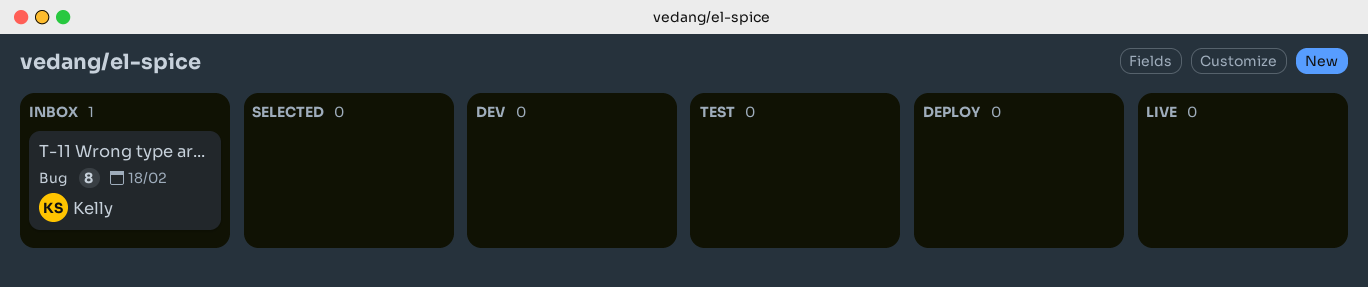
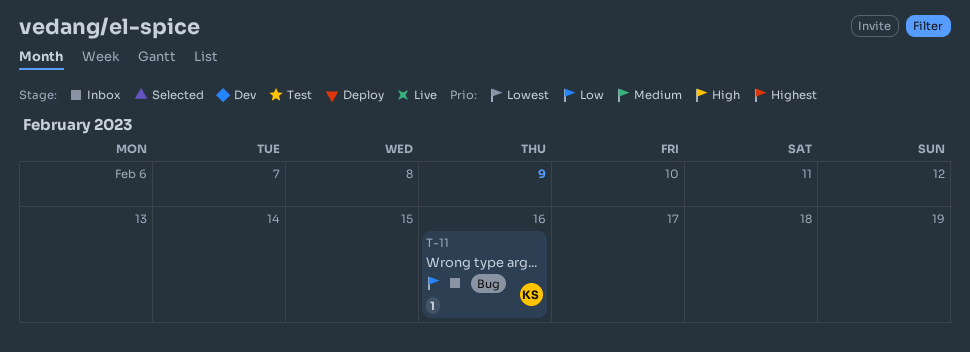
T-11, estimate: 8 -> 1
T-11, due: Feb 18 -> Feb 16

